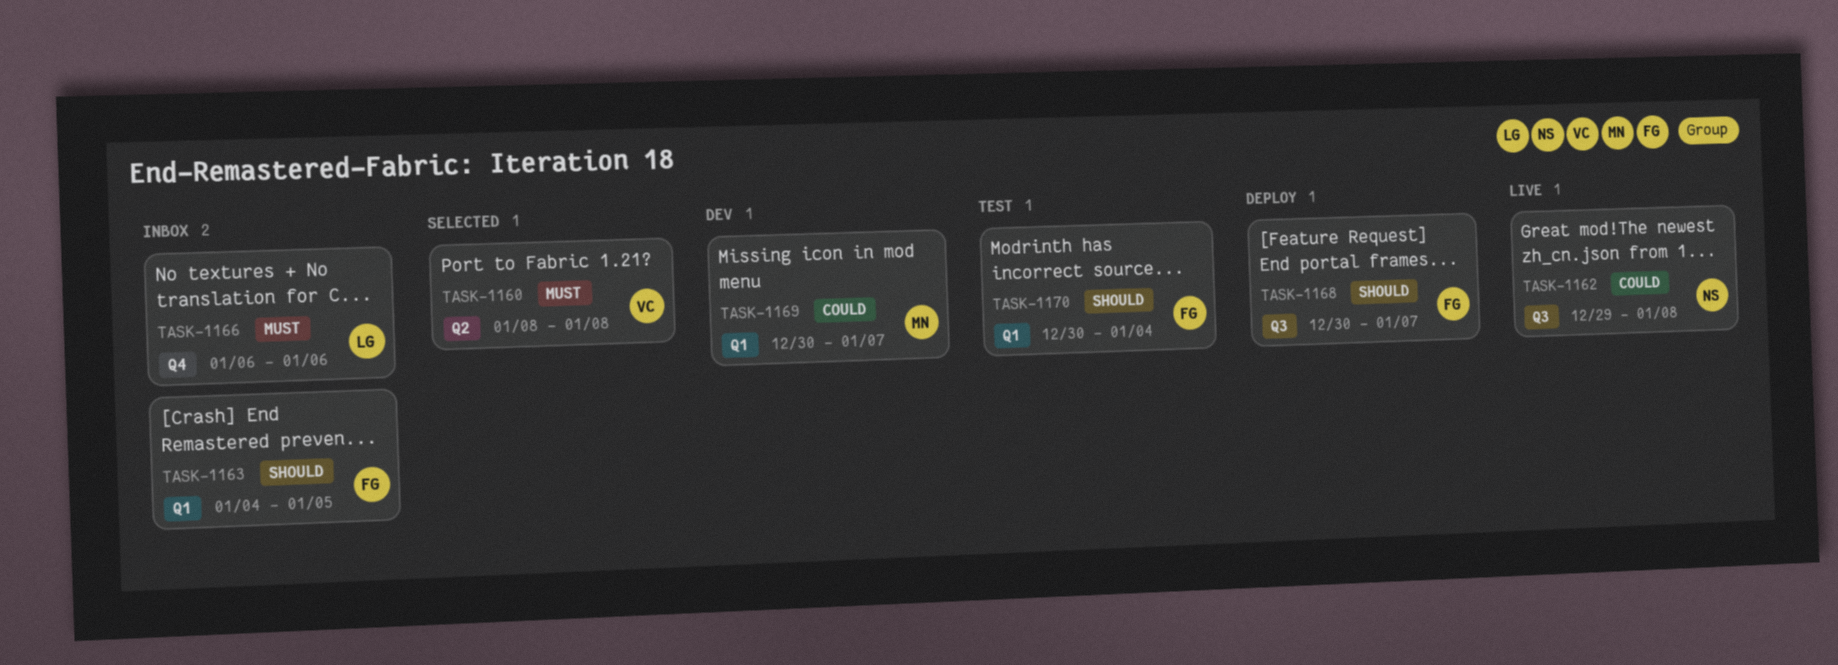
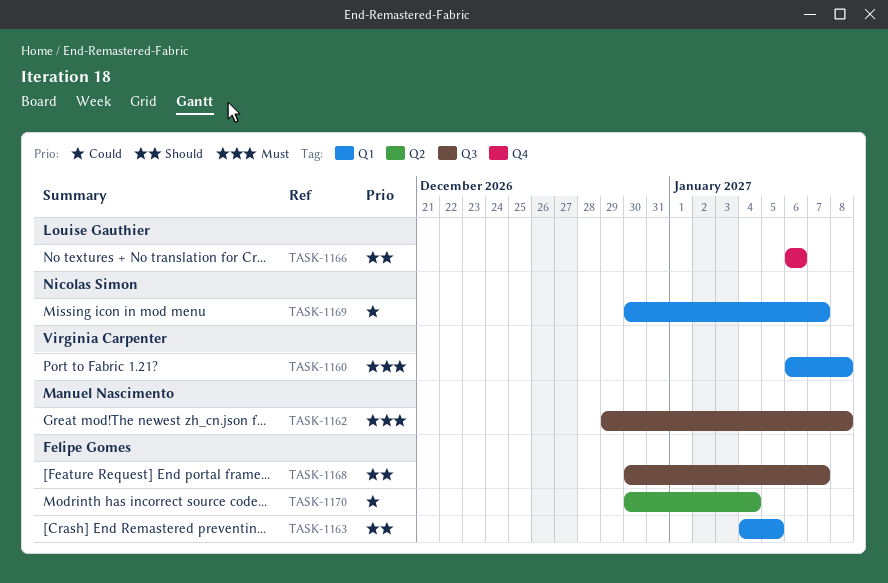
TASK-1160, label: Q2 -> Q1
TASK-1160, start: Jan 8 -> Jan 6
TASK-1162, owner: Nicolas Simon -> Manuel Nascimento
TASK-1162, priority: Could -> Must
TASK-1166, priority: Must -> Should
TASK-1169, owner: Manuel Nascimento -> Nicolas Simon
TASK-1170, priority: Should -> Could
TASK-1170, label: Q1 -> Q2

